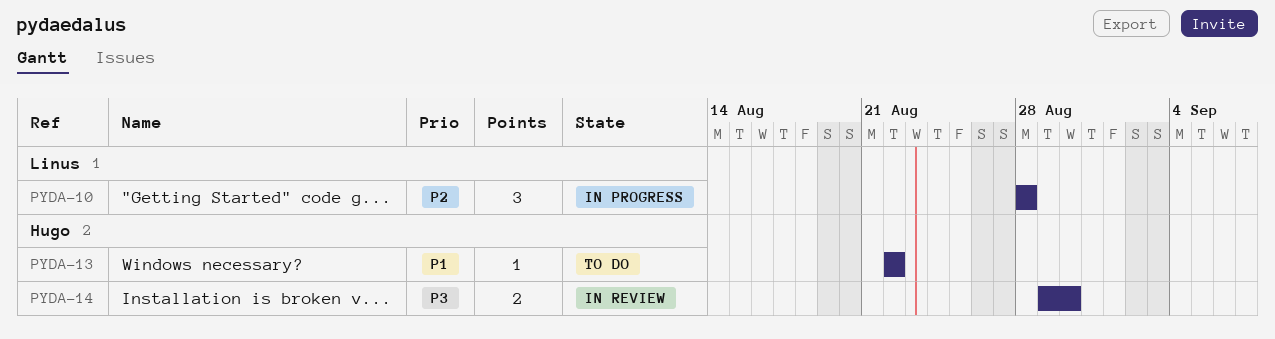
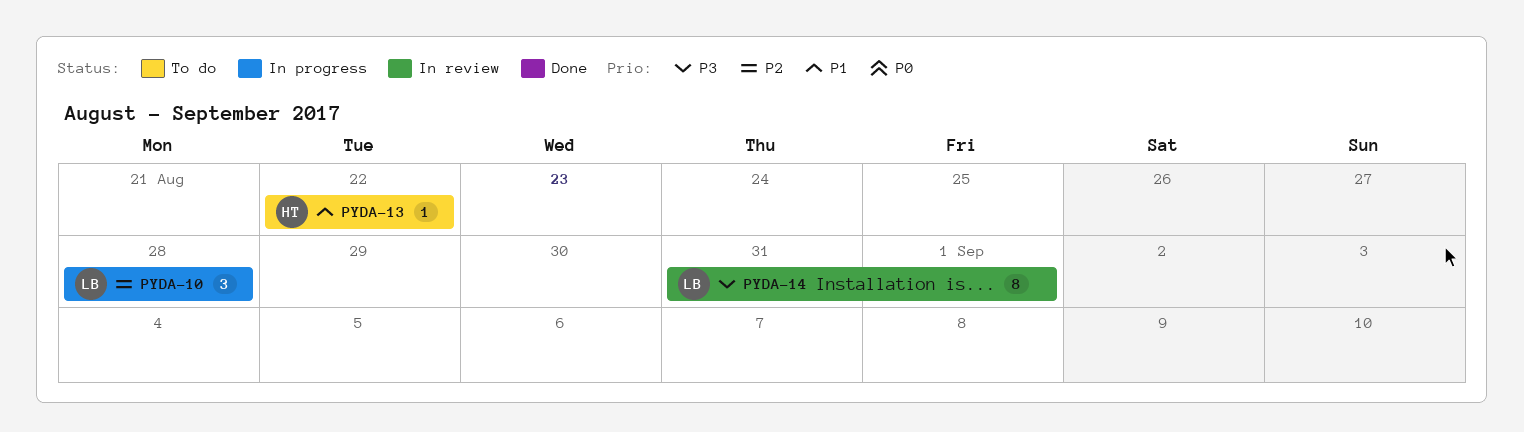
PYDA-14, owner: Hugo -> Linus
PYDA-14, estimate: 2 -> 8
PYDA-14, start: Aug 29 -> Aug 31
PYDA-14, due: Aug 30 -> Sep 1

